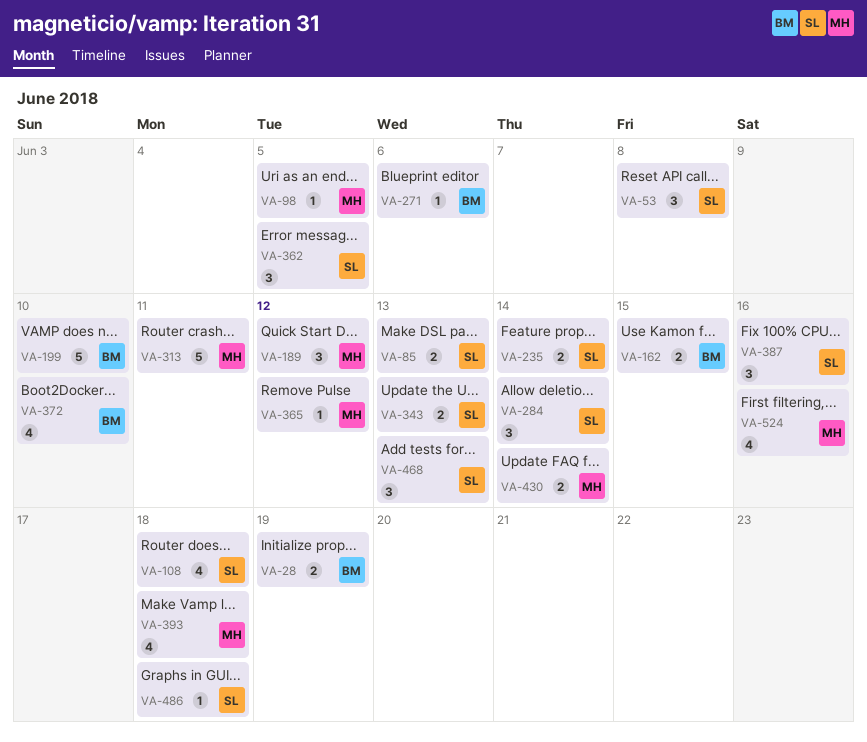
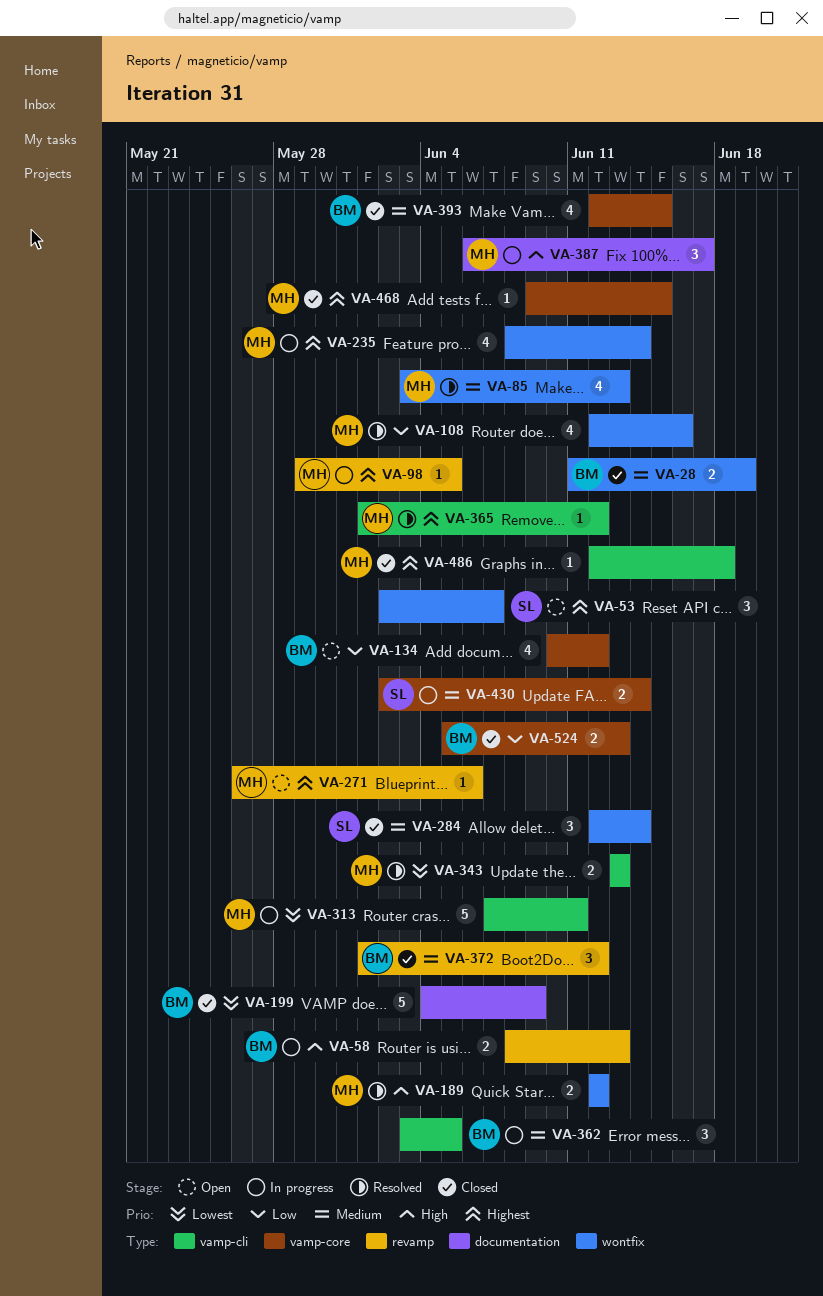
VA-53, due: Jun 8 -> Jun 7
VA-58: none -> present
VA-85, owner: SL -> MH
VA-85, estimate: 2 -> 4
VA-108, owner: SL -> MH
VA-108, due: Jun 18 -> Jun 16
VA-134: none -> present
VA-162: present -> none
VA-189, estimate: 3 -> 2
VA-199, due: Jun 10 -> Jun 9
VA-235, owner: SL -> MH
VA-235, estimate: 2 -> 4
VA-271, owner: BM -> MH
VA-343, owner: SL -> MH
VA-362, owner: SL -> BM
VA-372, estimate: 4 -> 3
VA-372, due: Jun 10 -> Jun 12
VA-387, owner: SL -> MH
VA-387, due: Jun 16 -> Jun 17
VA-393, owner: MH -> BM
VA-393, due: Jun 18 -> Jun 15
VA-430, owner: MH -> SL
VA-468, owner: SL -> MH
VA-468, estimate: 3 -> 1
VA-468, due: Jun 13 -> Jun 15
VA-486, owner: SL -> MH
VA-524, owner: MH -> BM
VA-524, estimate: 4 -> 2
VA-524, due: Jun 16 -> Jun 13

